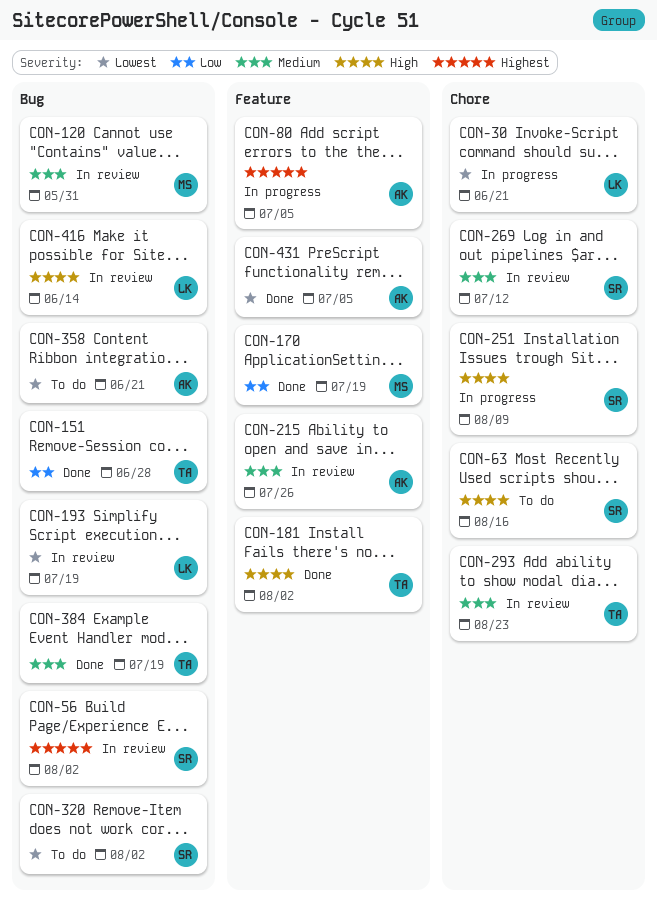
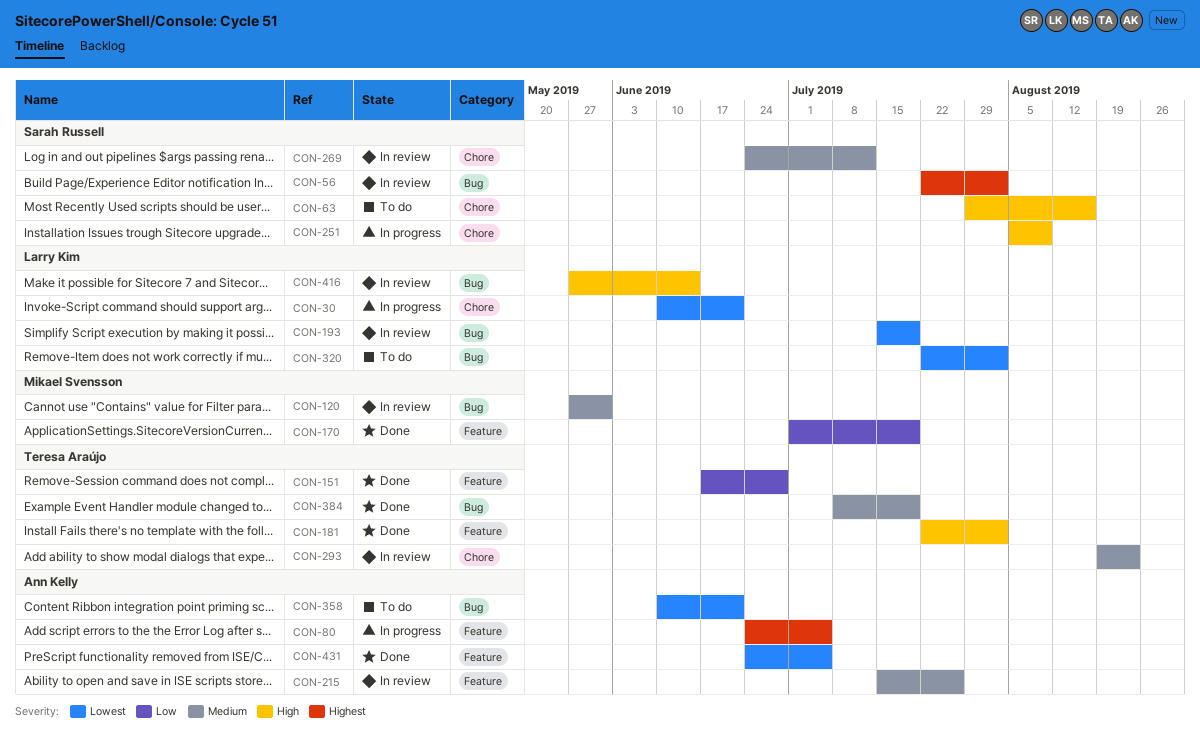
CON-151, label: Bug -> Feature
CON-320, owner: Sarah Russell -> Larry Kim

